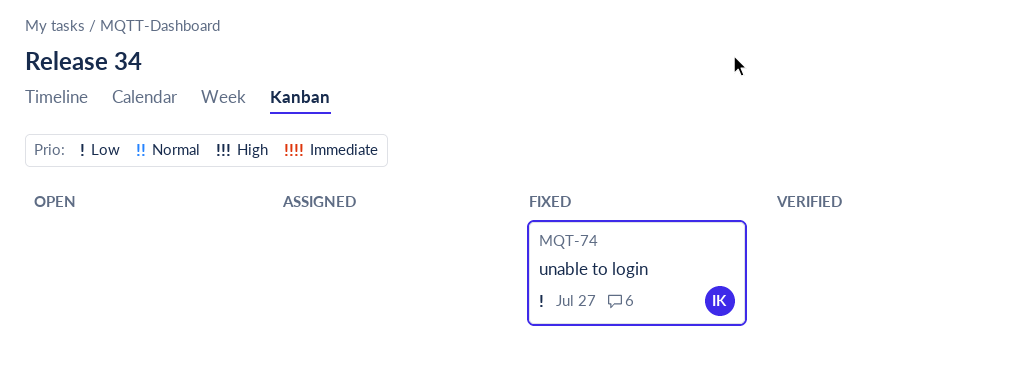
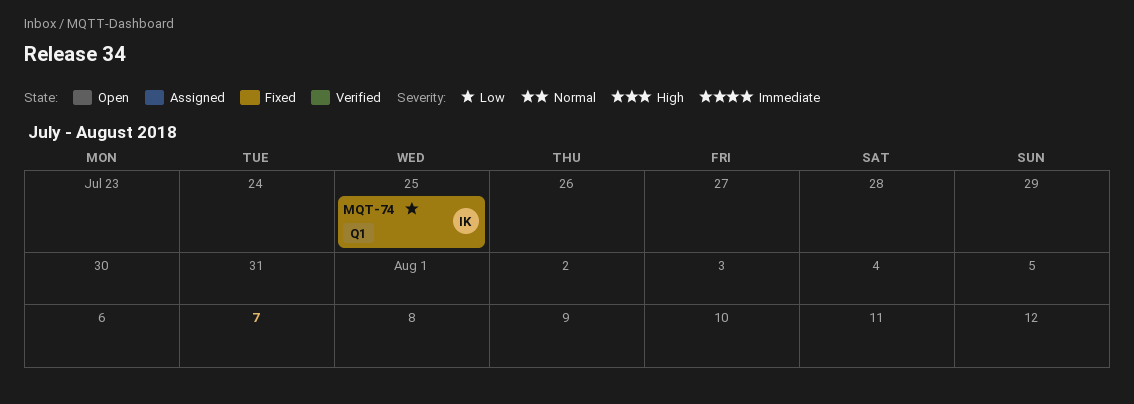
MQT-74, due: Jul 27 -> Jul 25

